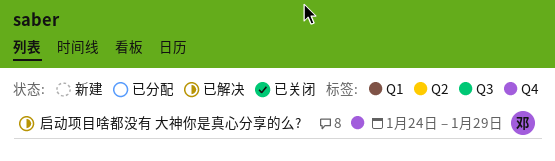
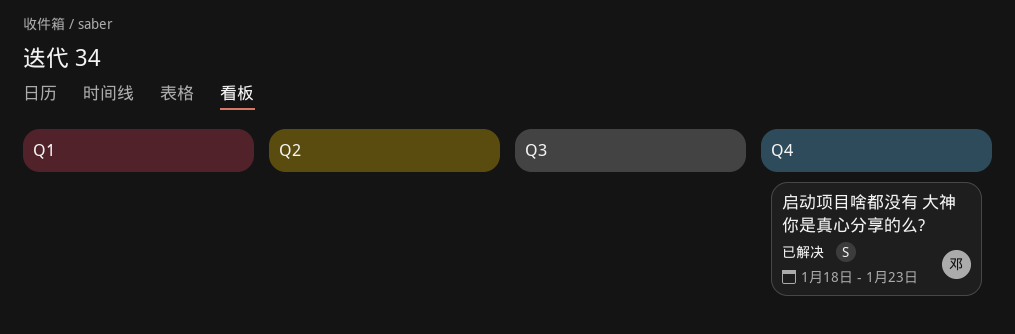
启动项目啥都没有 大神你是真心分享的么?, start: Jan 24 -> Jan 18
启动项目啥都没有 大神你是真心分享的么?, due: Jan 29 -> Jan 23

